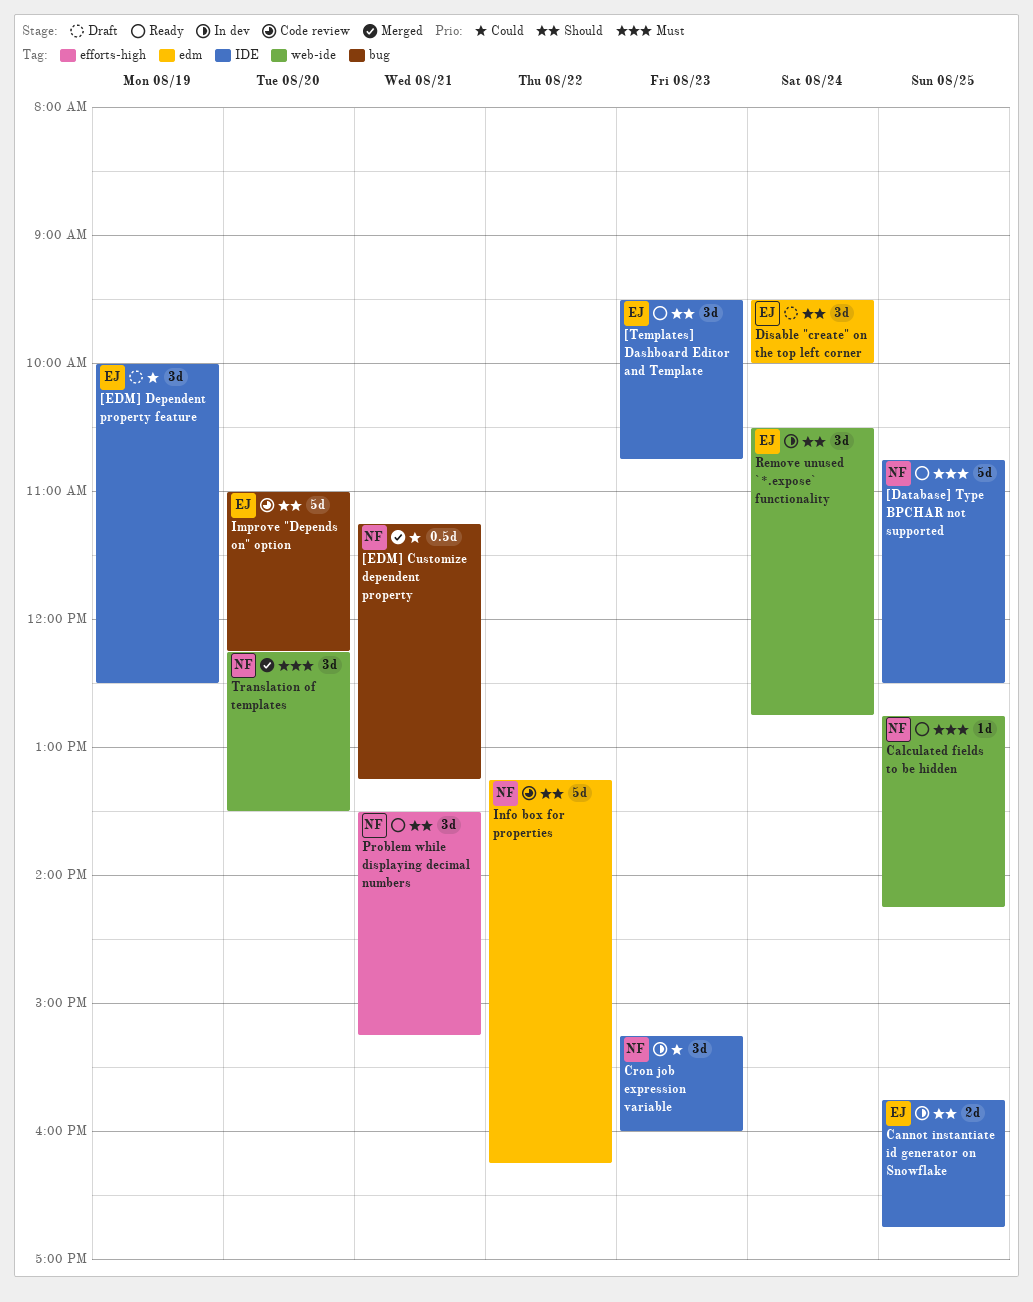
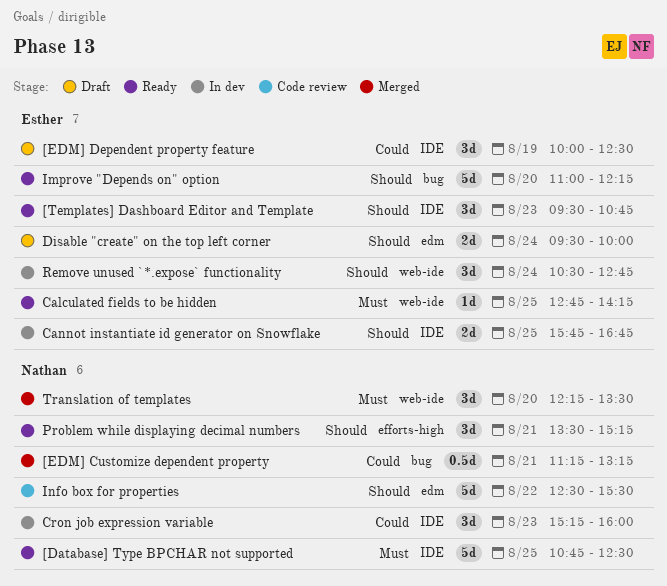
Calculated fields to be hidden, owner: Nathan -> Esther
Disable "create" on the top left corner, estimate: 3d -> 2d
Improve "Depends on" option, status: Code review -> Ready
Info box for properties, begins: 13:15 -> 12:30
Info box for properties, ends: 16:15 -> 15:30

